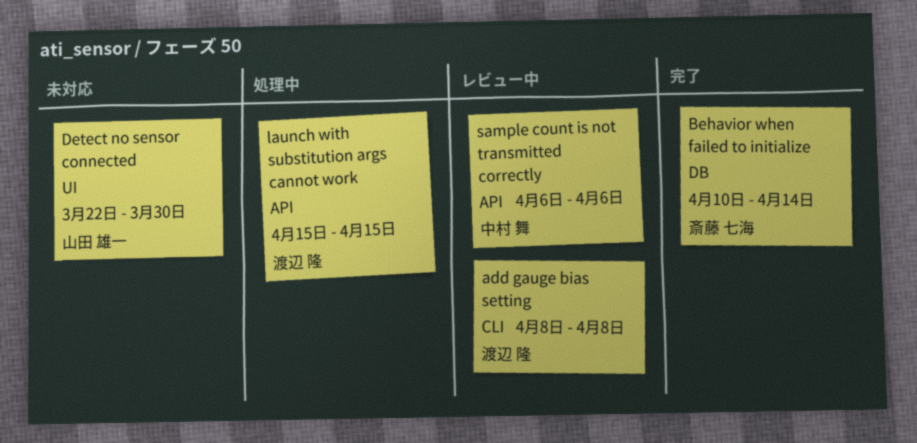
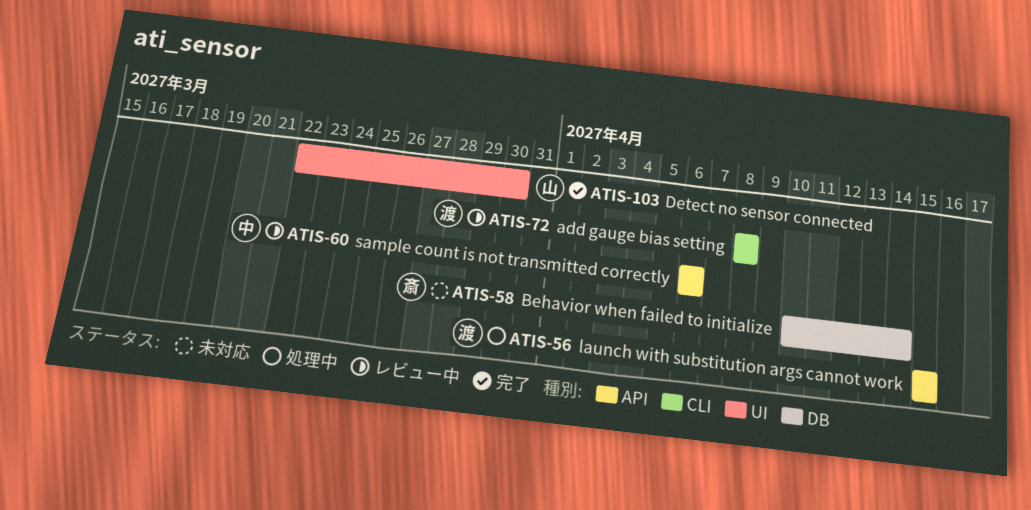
Behavior when failed to initialize, status: 完了 -> 未対応
Detect no sensor connected, status: 未対応 -> 完了

